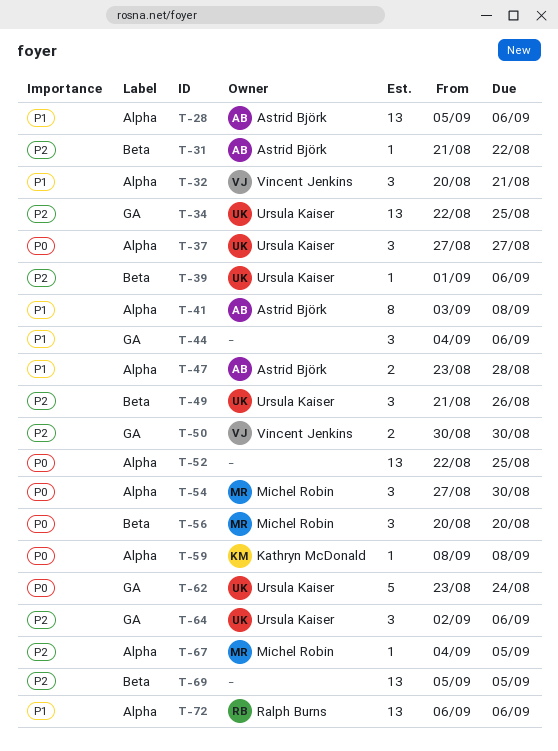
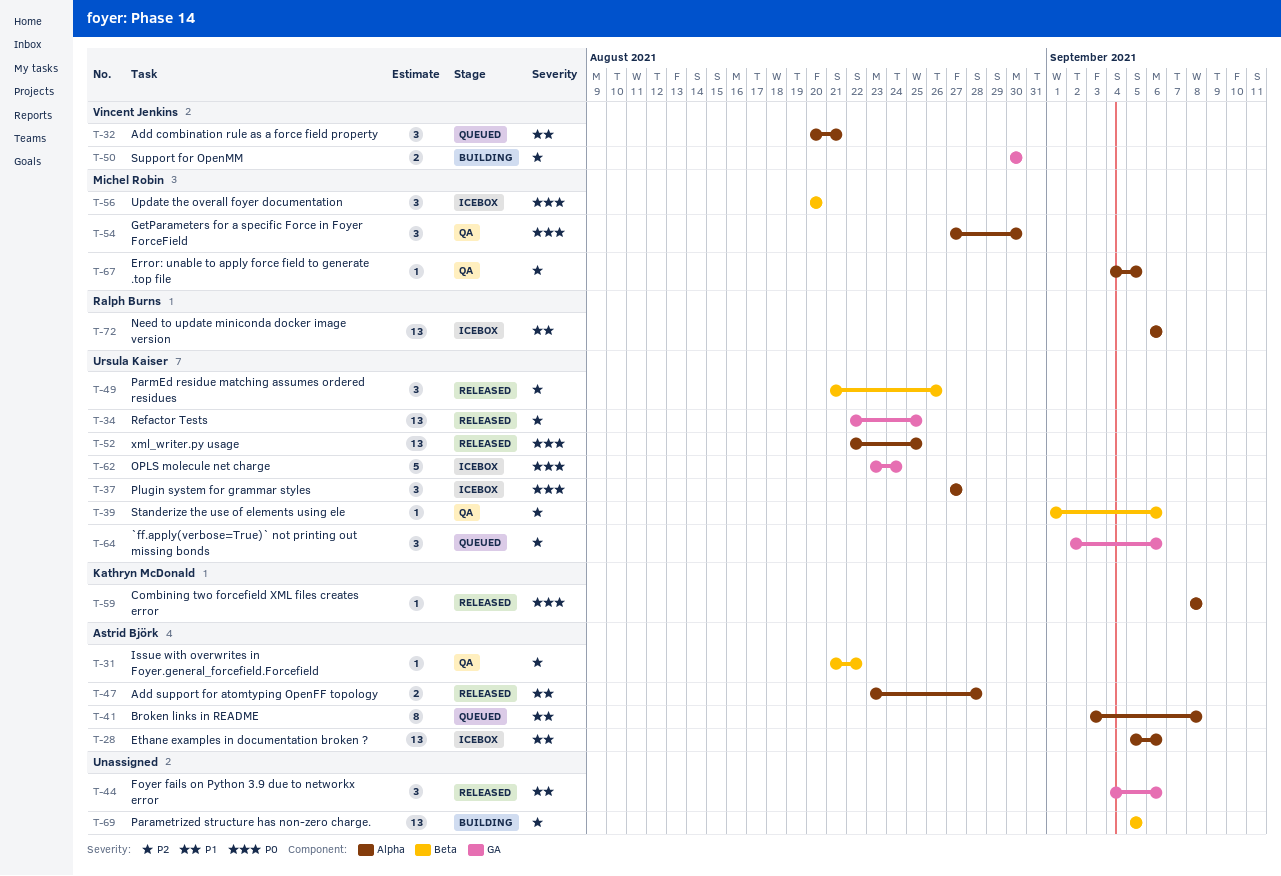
T-52, owner: none -> Ursula Kaiser

